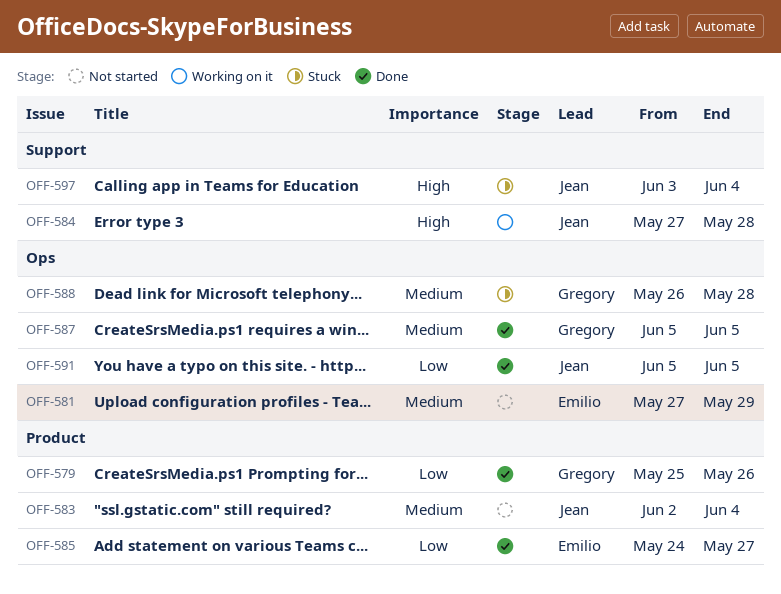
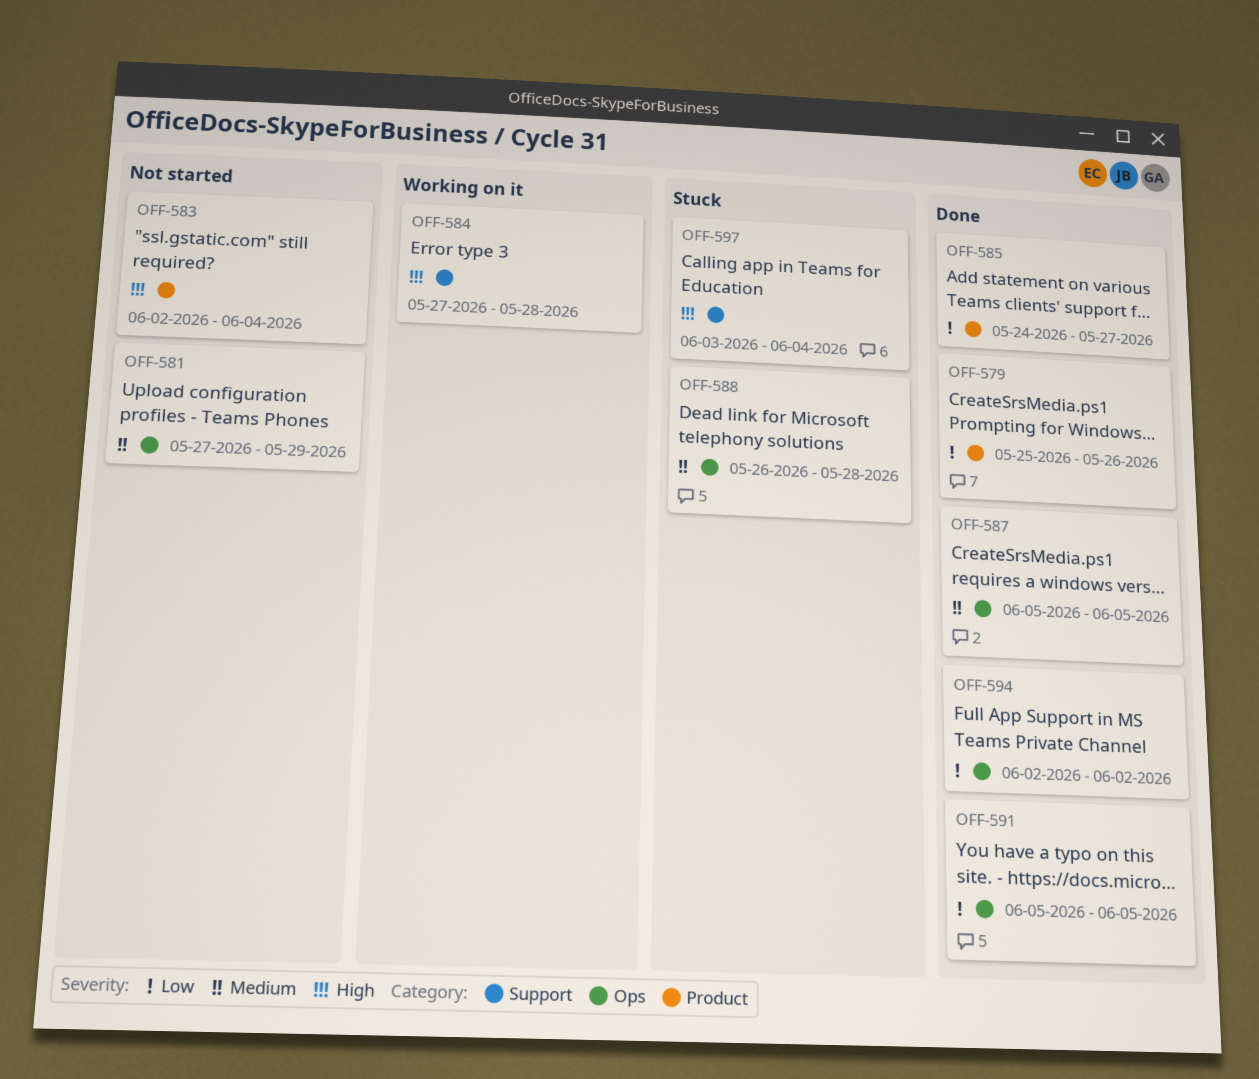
OFF-583, priority: Medium -> High
OFF-594: none -> present

